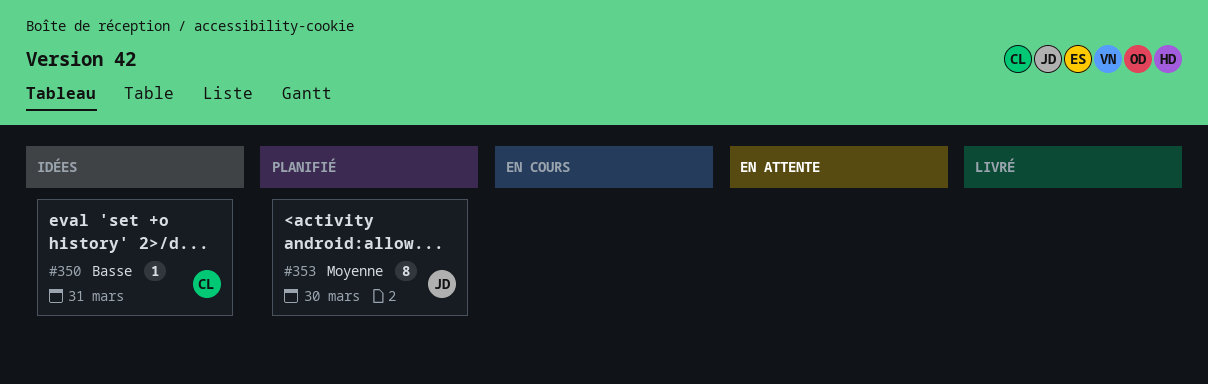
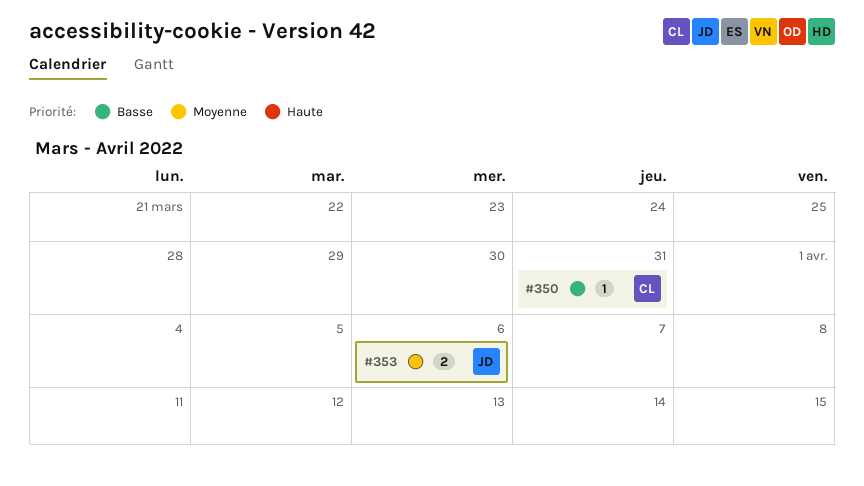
#353, estimate: 8 -> 2
#353, due: Mar 30 -> Apr 6

